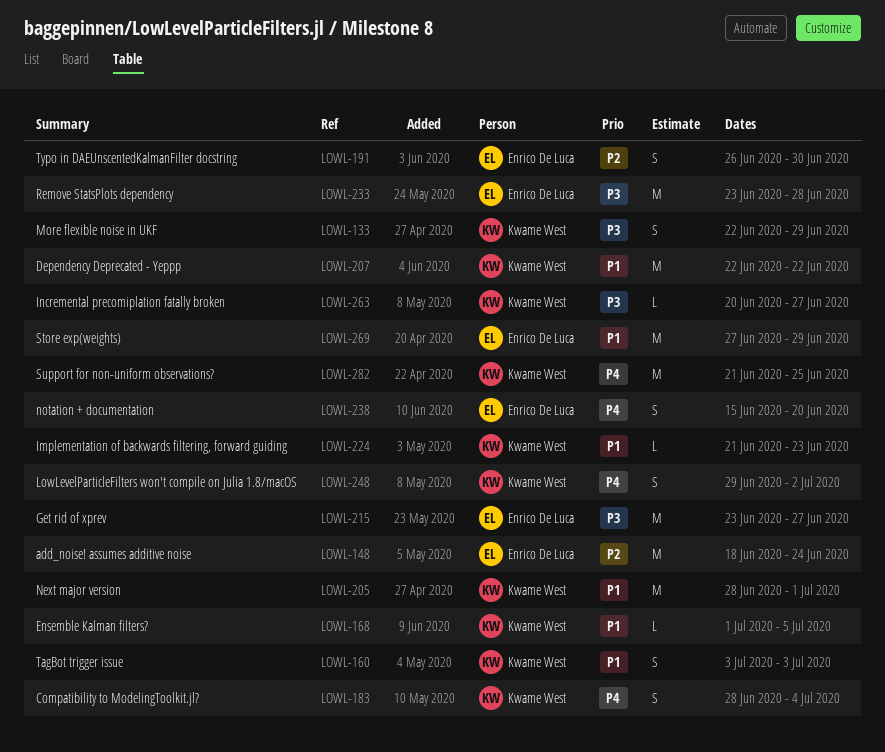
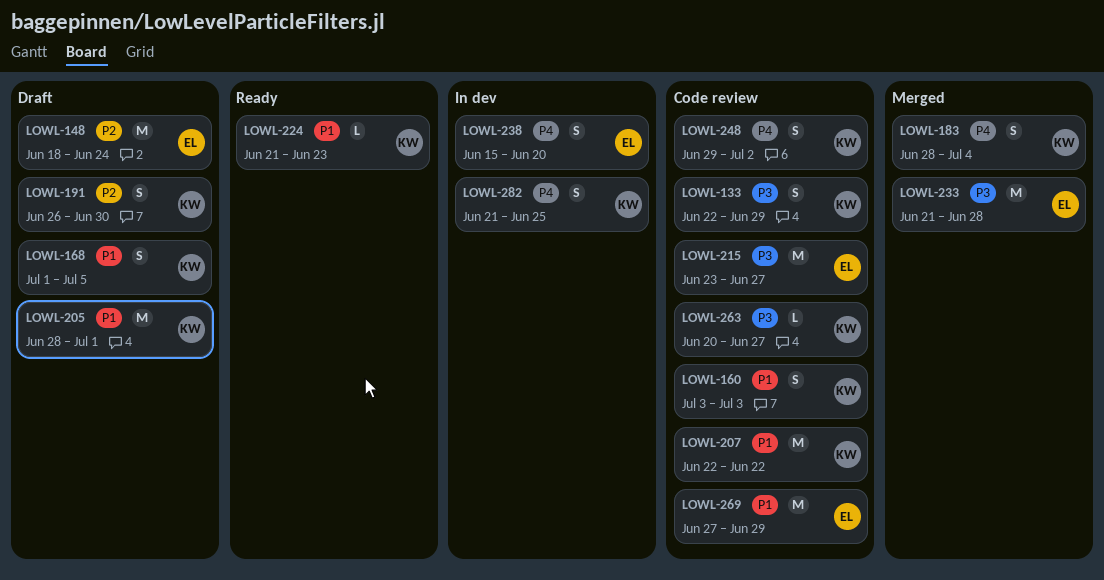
LOWL-168, estimate: L -> S
LOWL-191, owner: Enrico De Luca -> Kwame West
LOWL-233, start: Jun 23 -> Jun 21
LOWL-282, estimate: M -> S

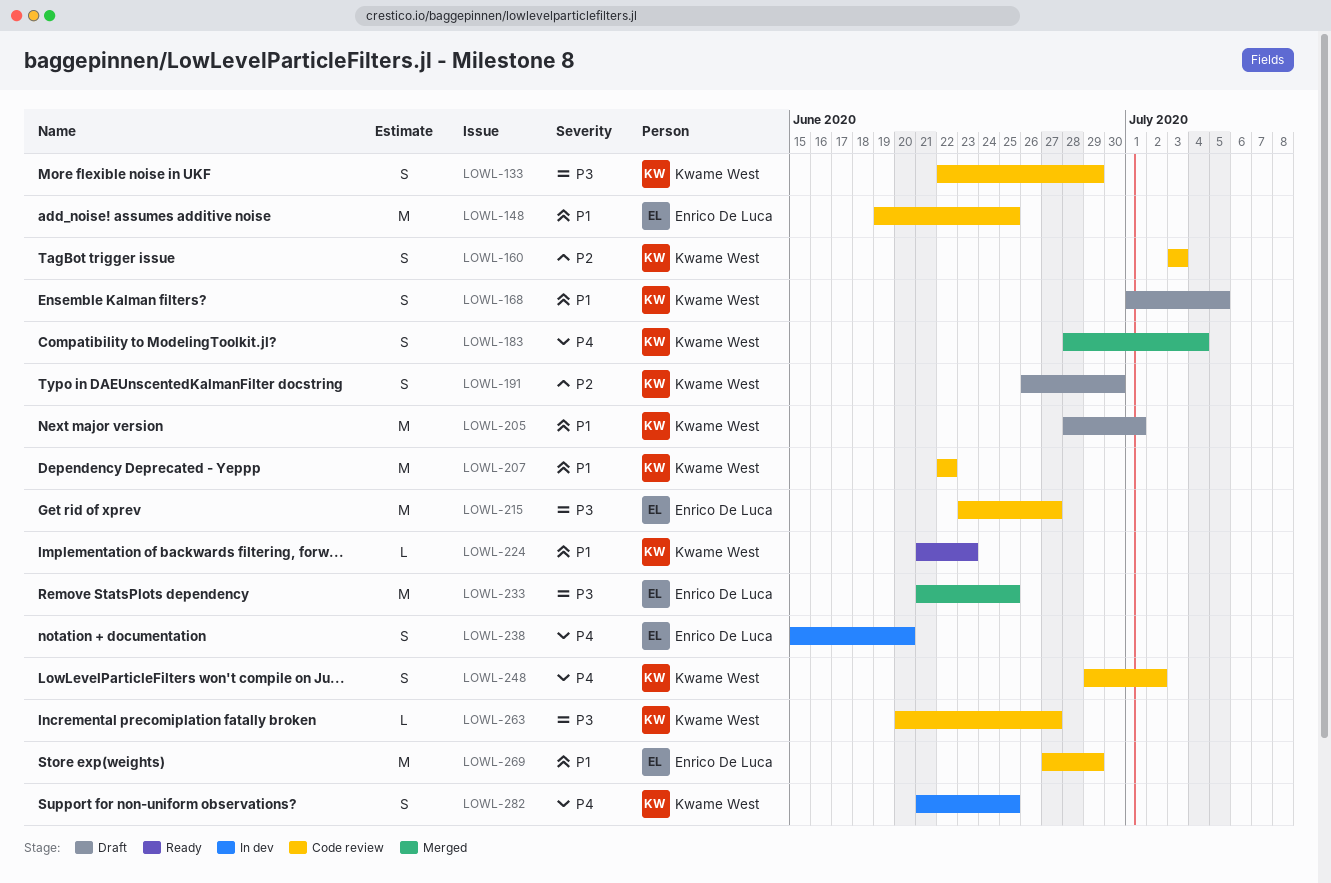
LOWL-148, status: Draft -> Code review
LOWL-148, priority: P2 -> P1
LOWL-148, start: Jun 18 -> Jun 19
LOWL-148, due: Jun 24 -> Jun 25
LOWL-160, priority: P1 -> P2
LOWL-233, due: Jun 28 -> Jun 25

